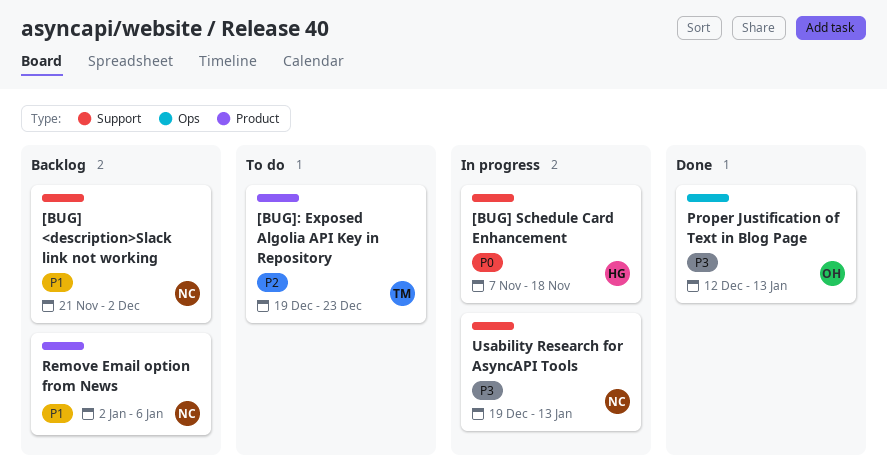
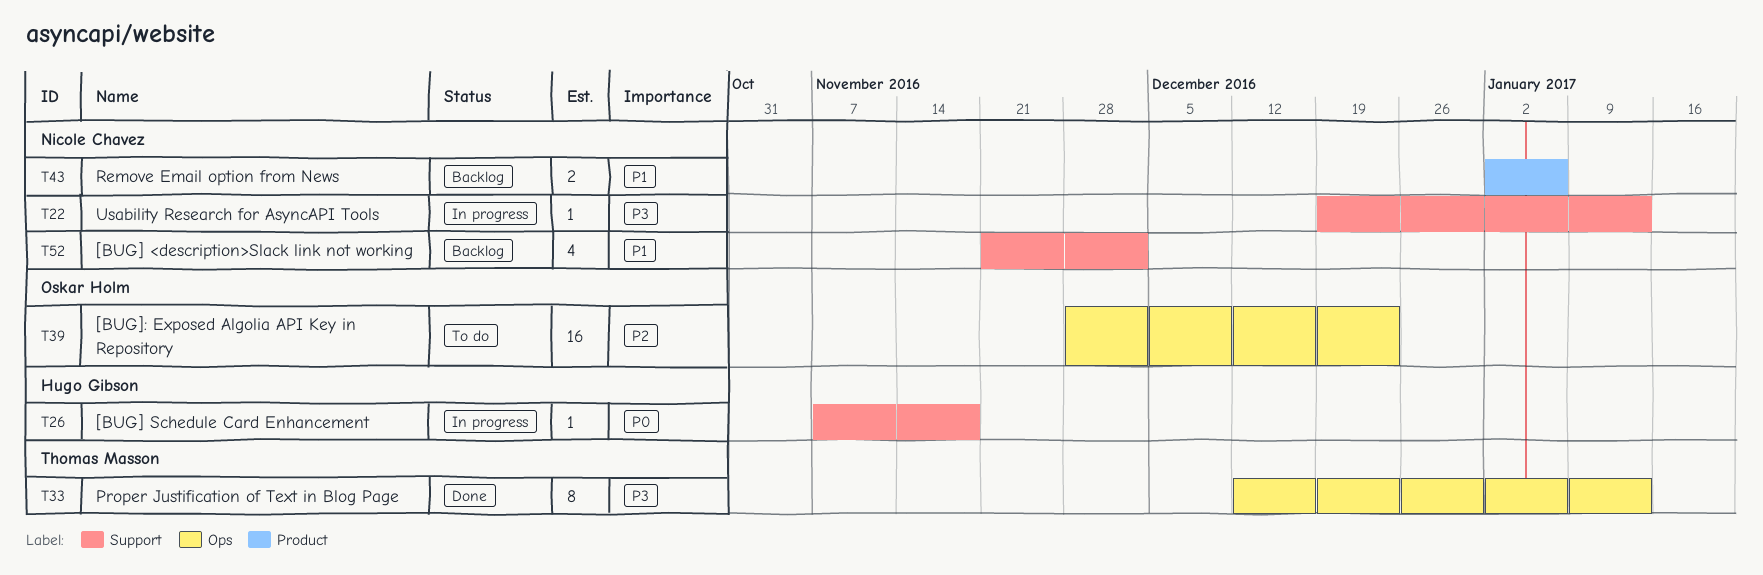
[BUG]: Exposed Algolia API Key in Repository, owner: Thomas Masson -> Oskar Holm
[BUG]: Exposed Algolia API Key in Repository, label: Product -> Ops
[BUG]: Exposed Algolia API Key in Repository, start: Dec 19 -> Nov 28
Proper Justification of Text in Blog Page, owner: Oskar Holm -> Thomas Masson

